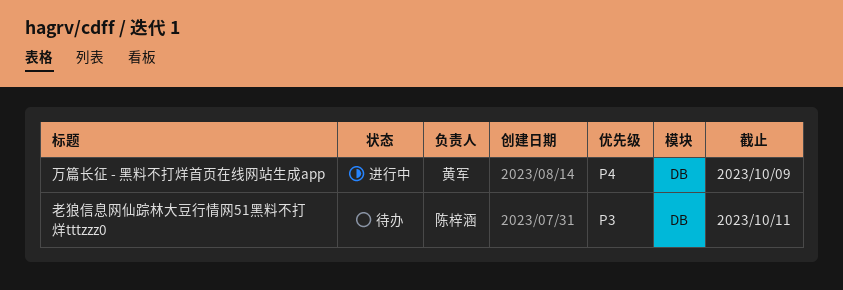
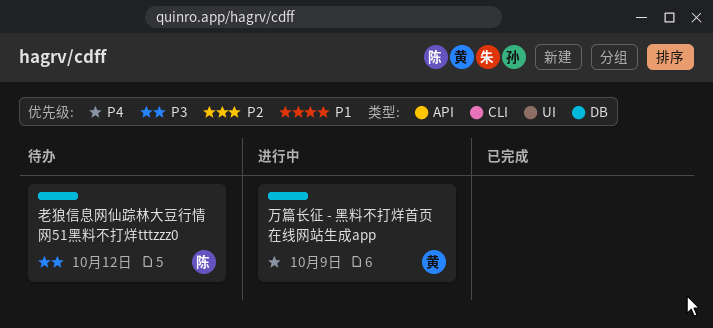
老狼信息网仙踪林大豆行情网51黑料不打烊tttzzz0, due: Oct 11 -> Oct 12

